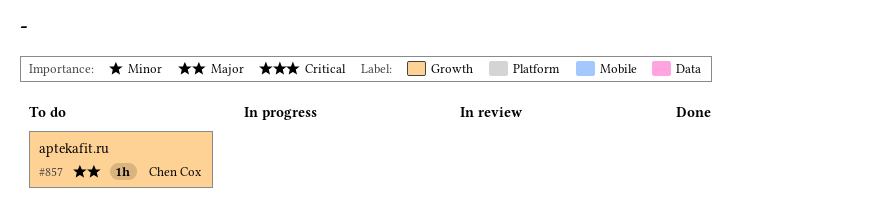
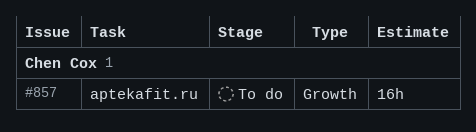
#857, estimate: 1h -> 16h

